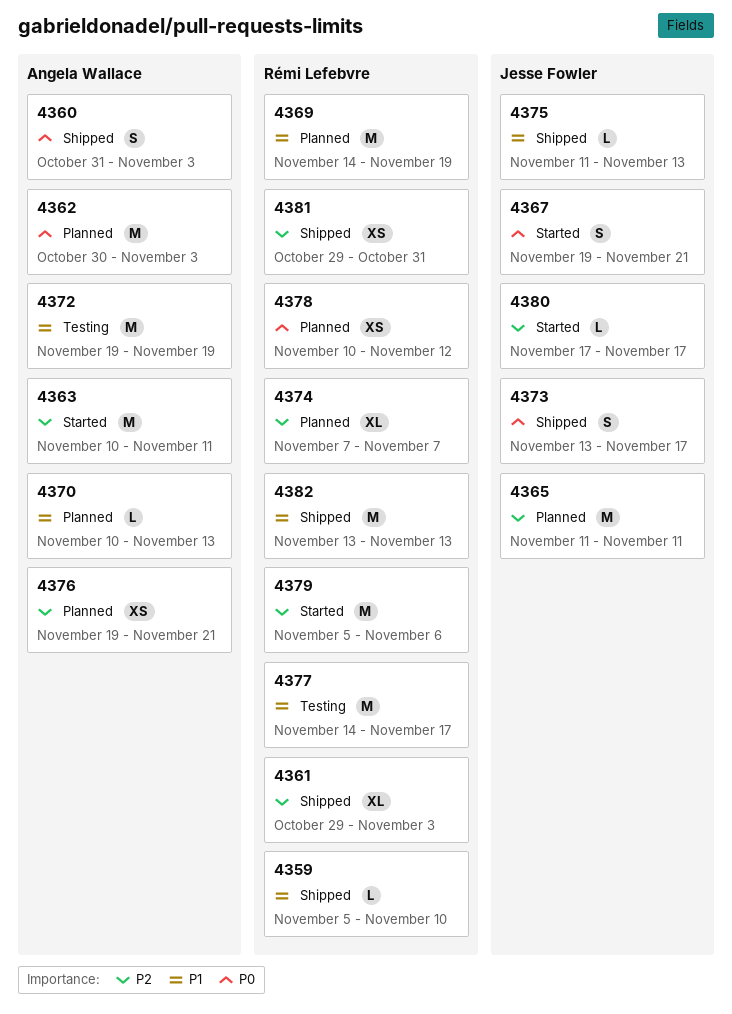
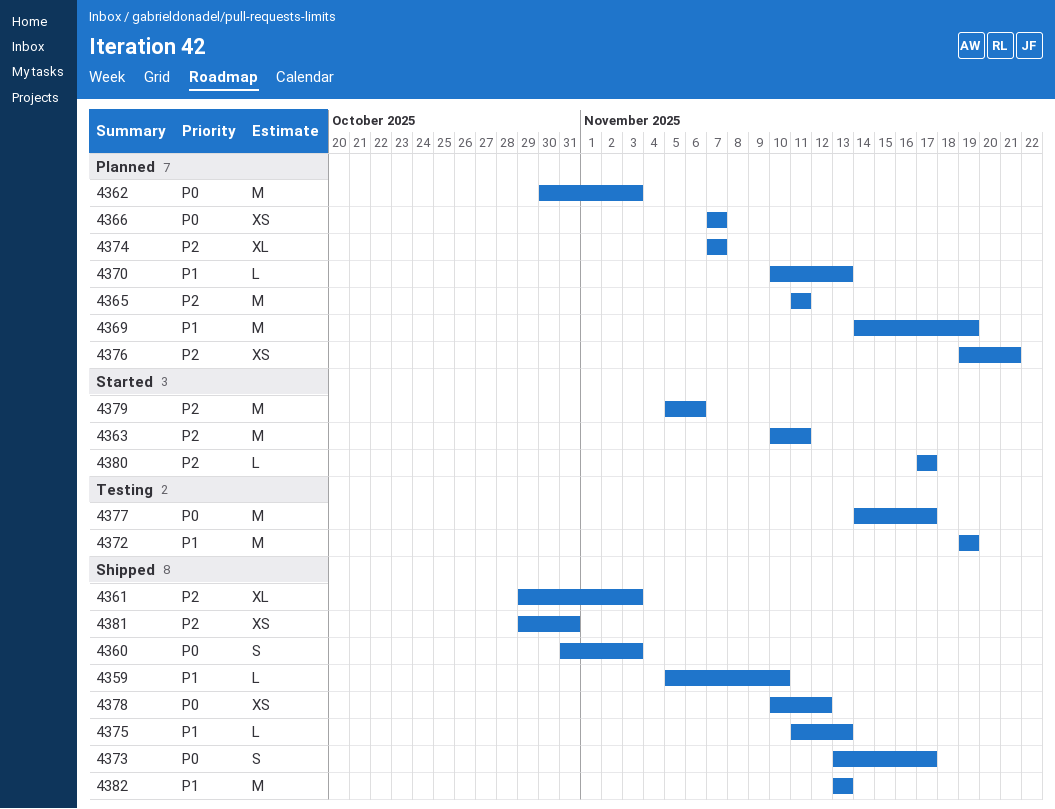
4366: none -> present
4367: present -> none
4377, priority: P1 -> P0
4378, status: Planned -> Shipped

